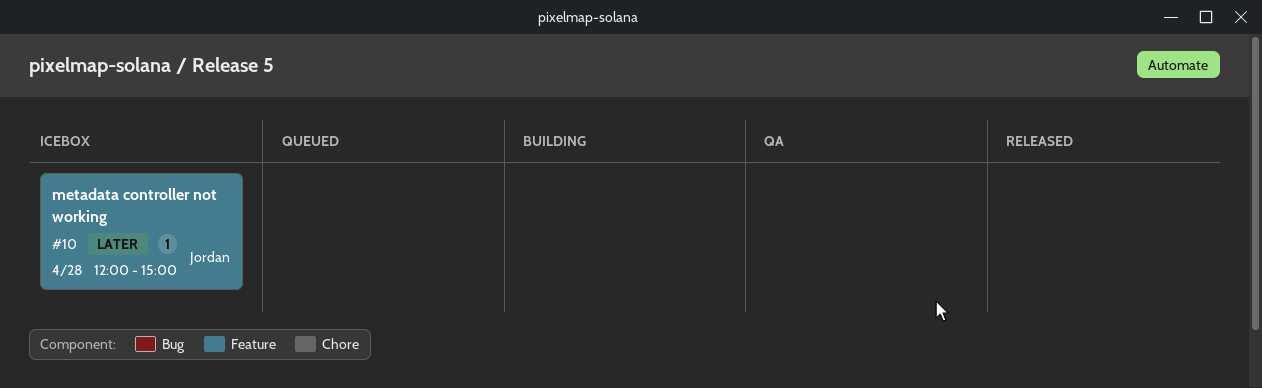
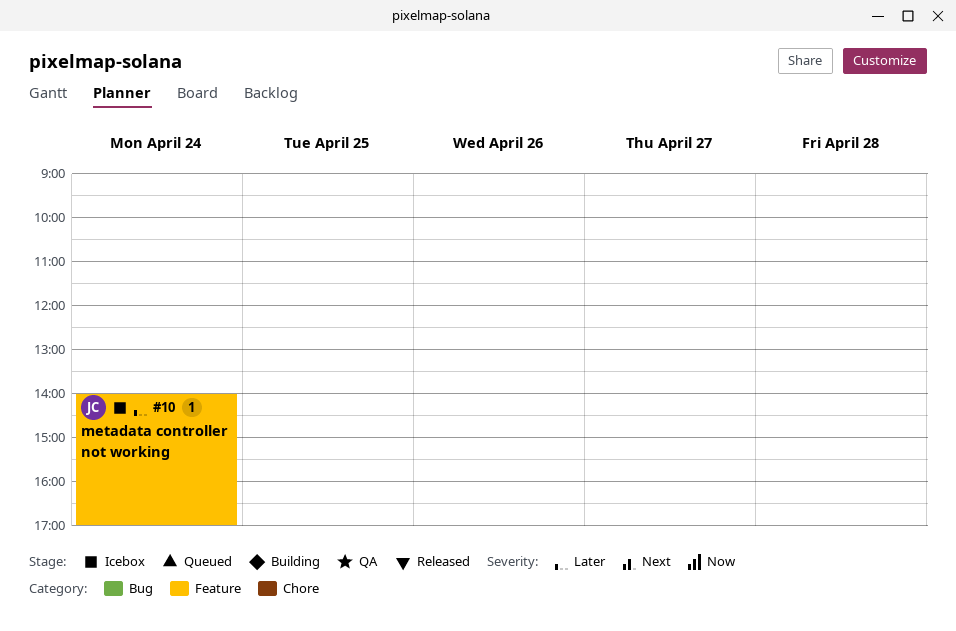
#10, day: Apr 28 -> Apr 24
#10, begins: 12:00 -> 14:00
#10, ends: 15:00 -> 17:00

